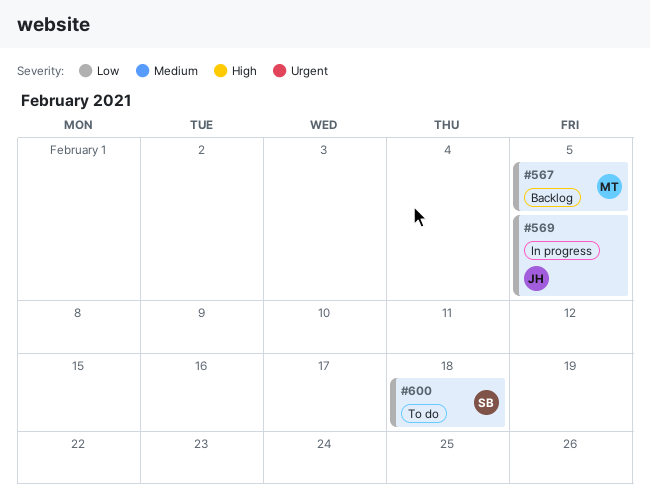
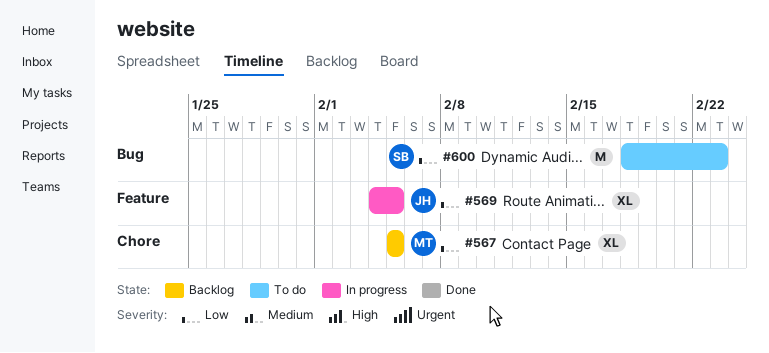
#600, due: Feb 18 -> Feb 23

